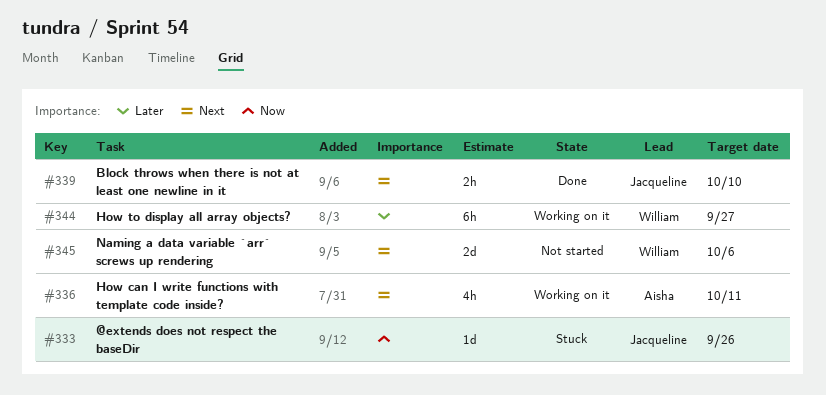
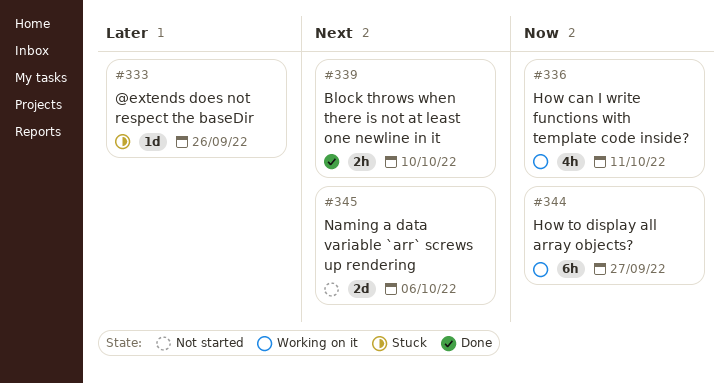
#333, priority: Now -> Later
#336, priority: Next -> Now
#344, priority: Later -> Now

